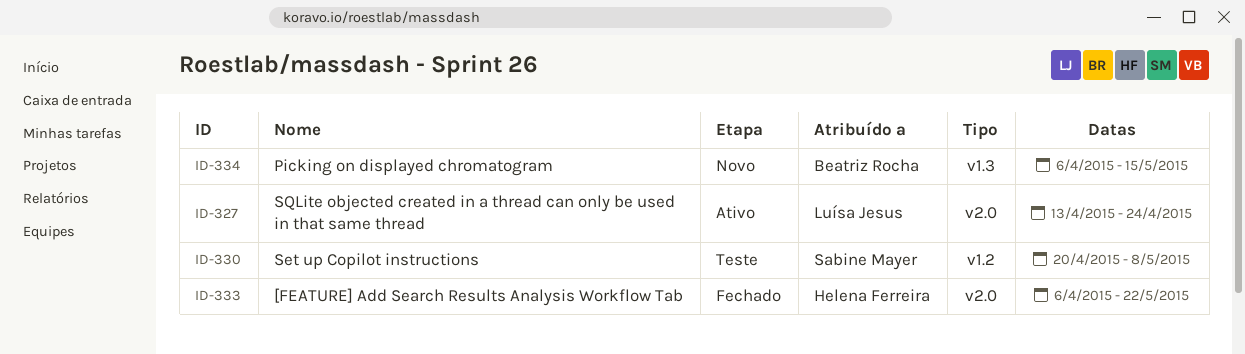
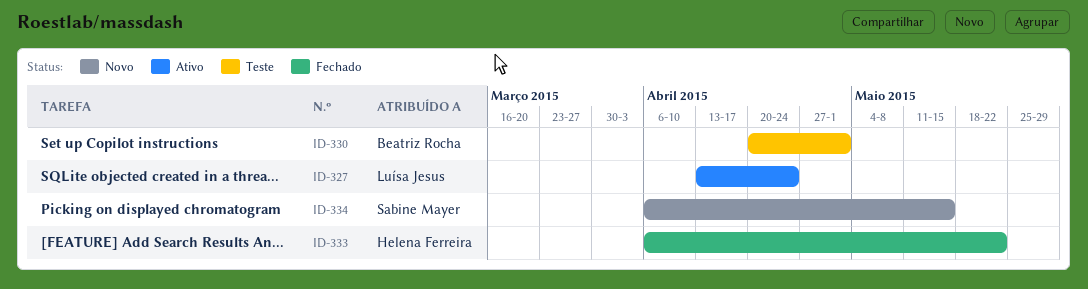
ID-330, owner: Sabine Mayer -> Beatriz Rocha
ID-330, due: May 8 -> May 1
ID-334, owner: Beatriz Rocha -> Sabine Mayer

